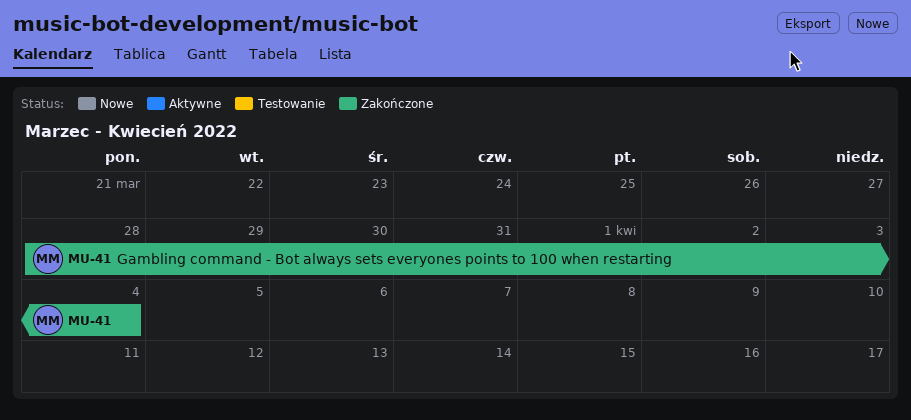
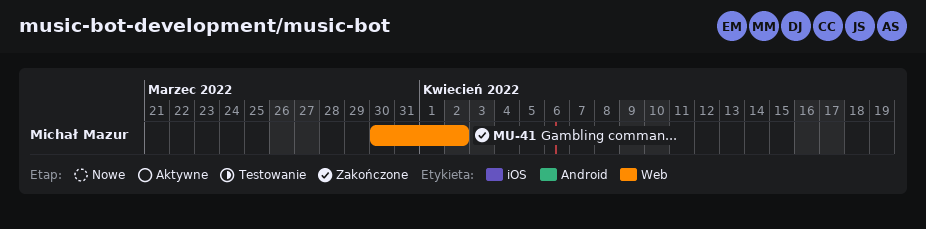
MU-41, start: Mar 28 -> Mar 30
MU-41, due: Apr 4 -> Apr 2

